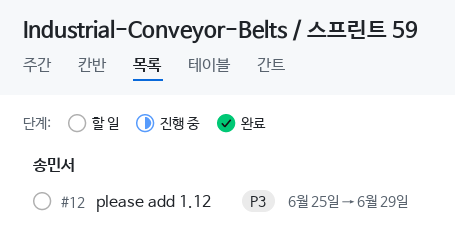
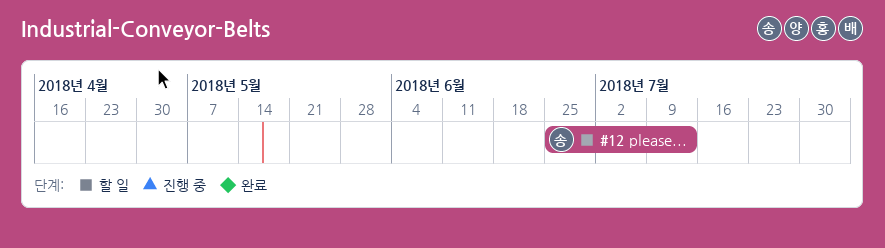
#12, due: Jun 29 -> Jul 13

